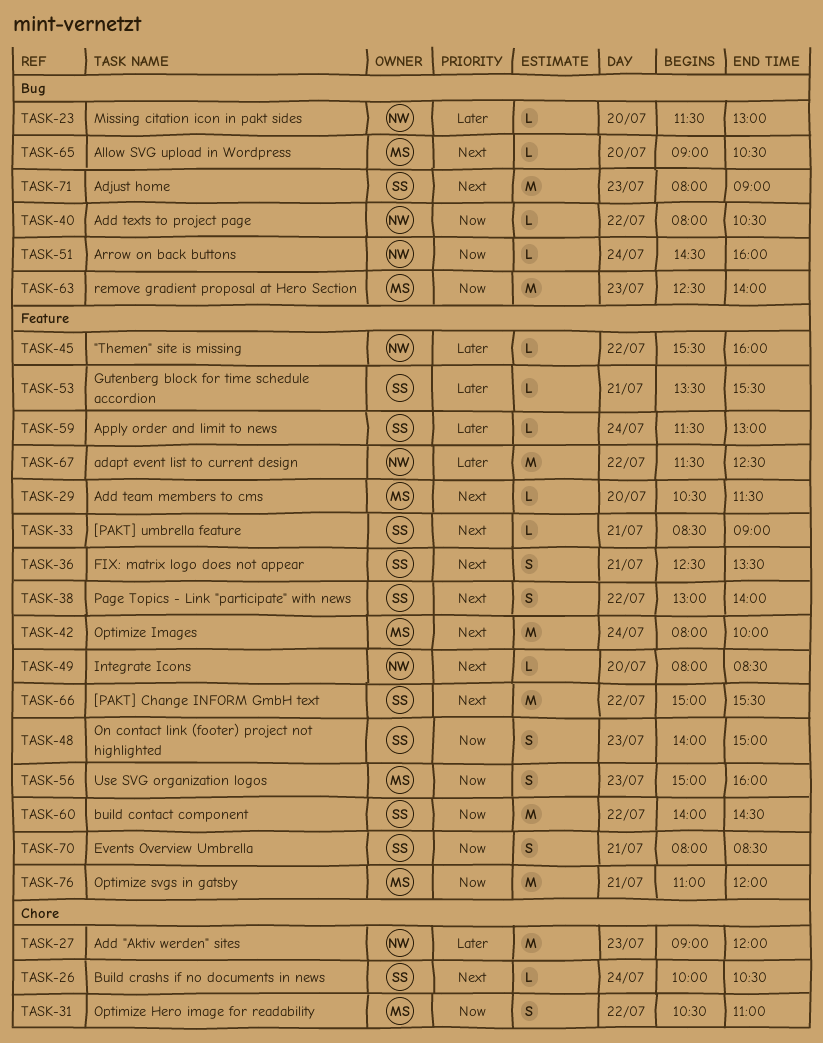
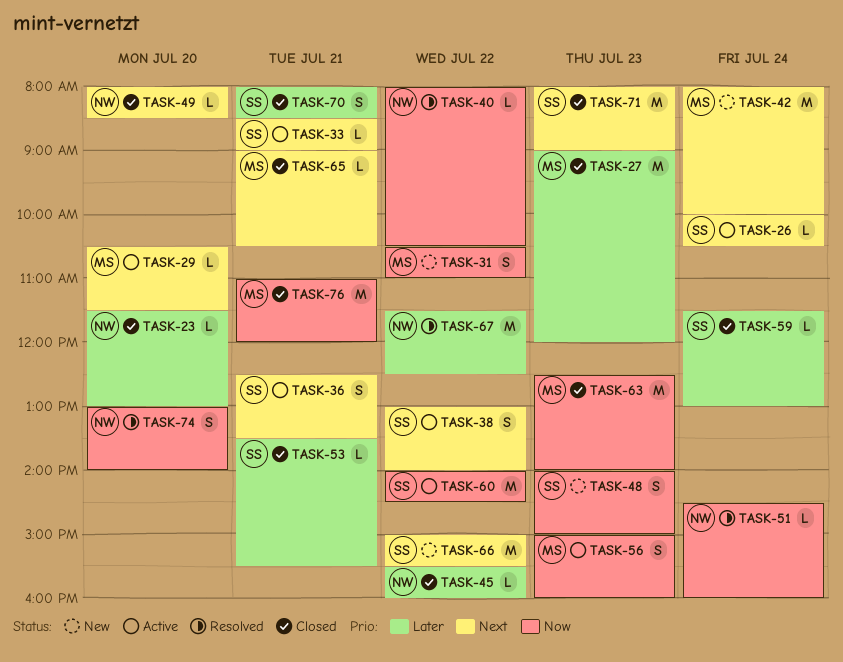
TASK-27, owner: NW -> MS
TASK-65, day: Jul 20 -> Jul 21
TASK-70, priority: Now -> Later
TASK-74: none -> present

